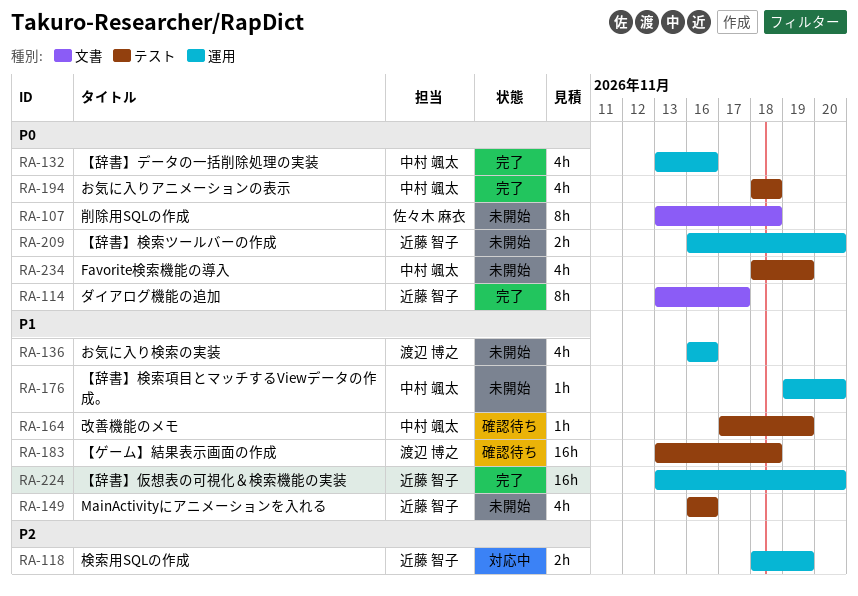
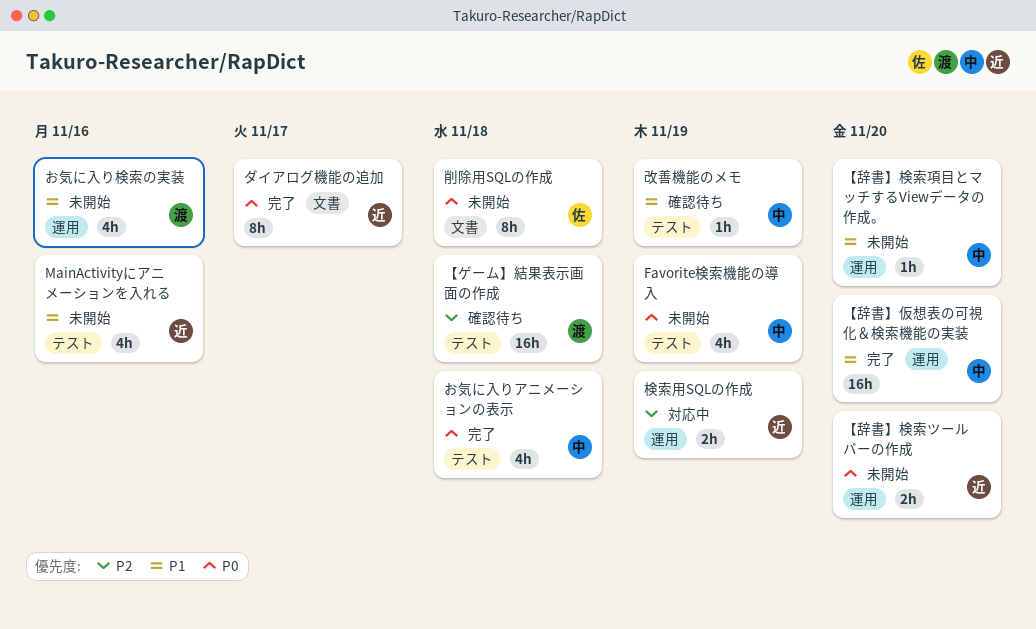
【ゲーム】結果表示画面の作成, priority: P1 -> P2
【辞書】データの一括削除処理の実装: present -> none
【辞書】仮想表の可視化＆検索機能の実装, owner: 近藤 智子 -> 中村 颯太

